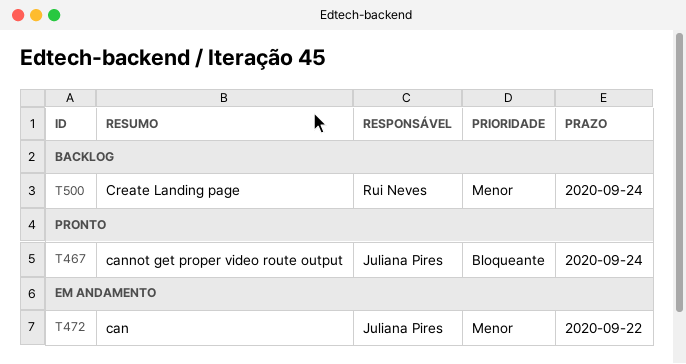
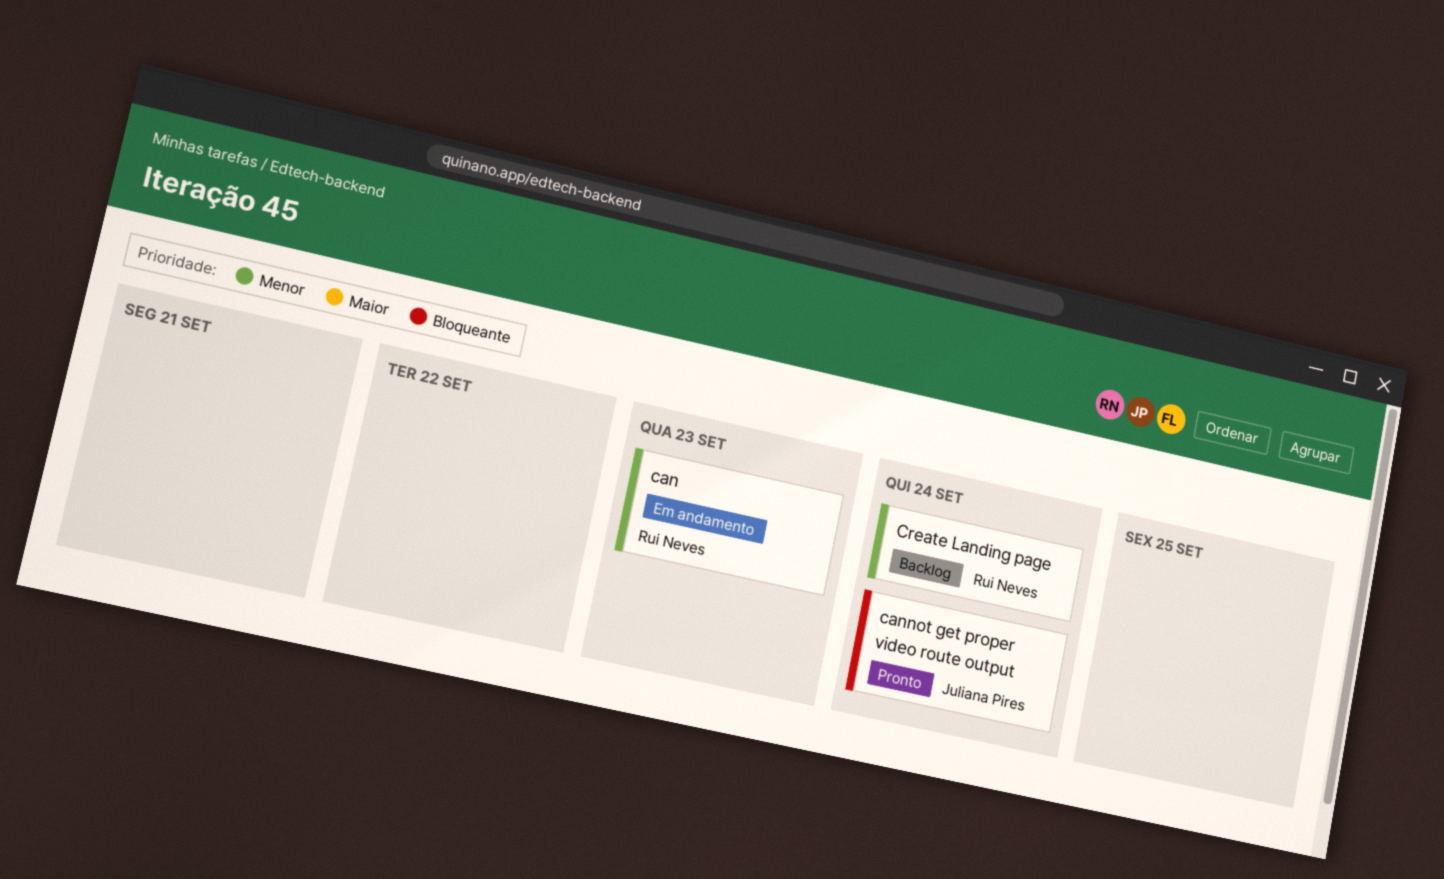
can, owner: Juliana Pires -> Rui Neves
can, due: Sep 22 -> Sep 23

